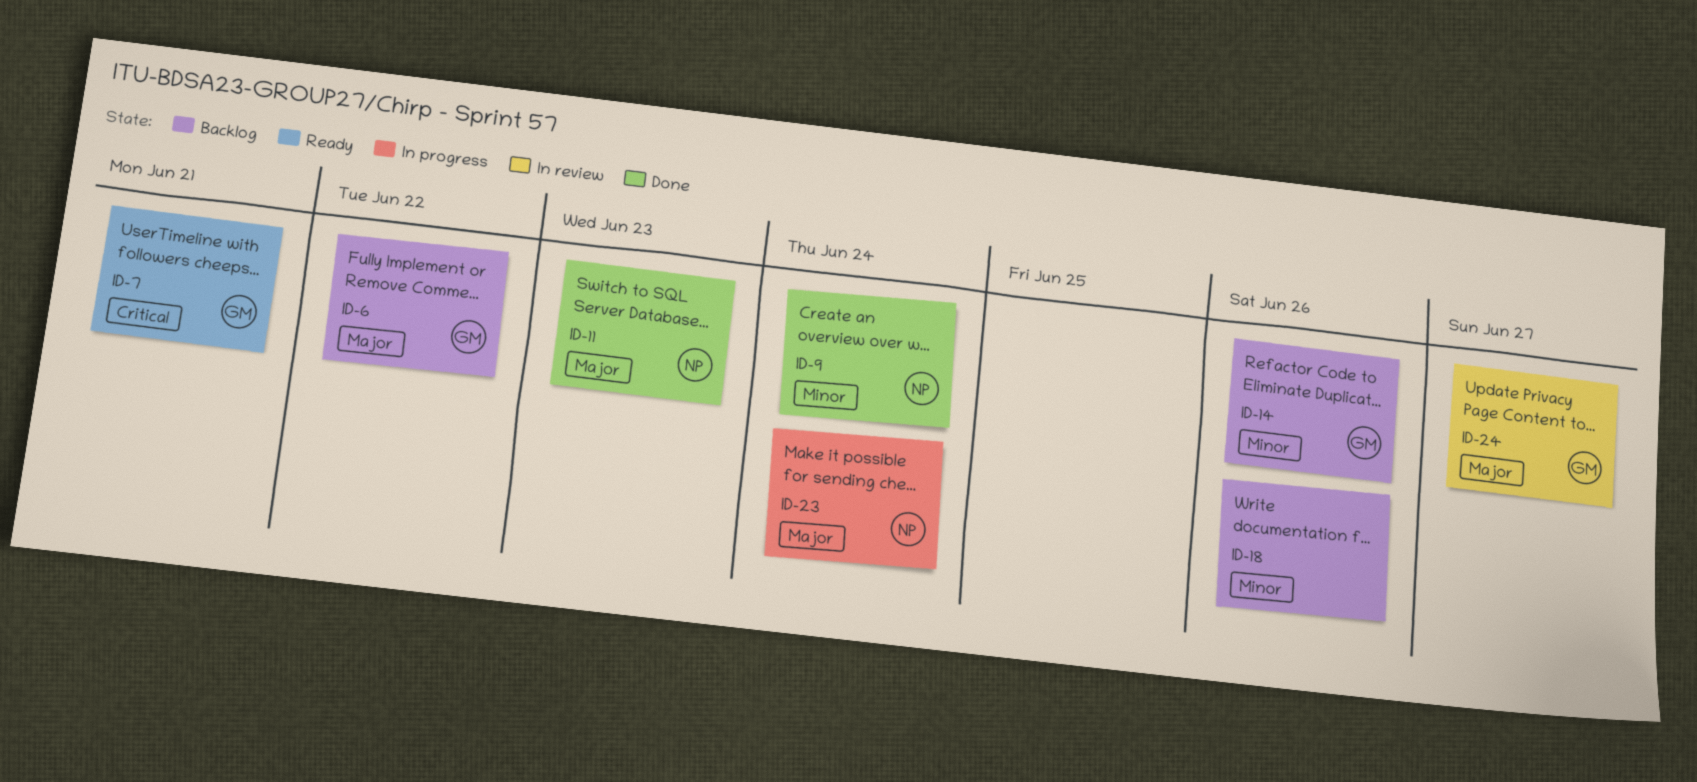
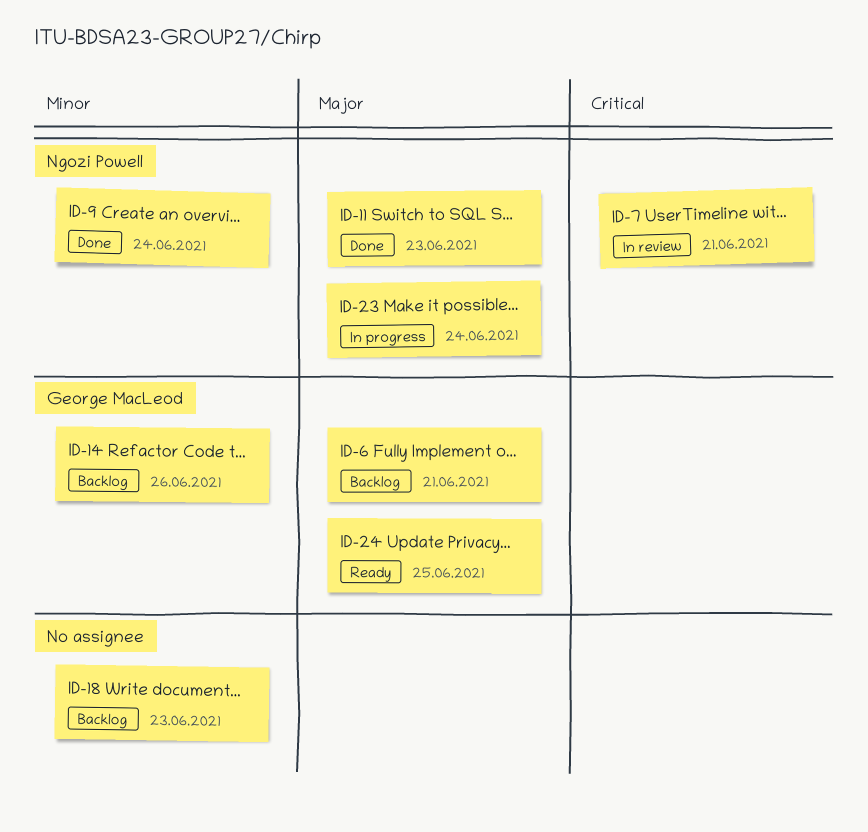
ID-6, due: Jun 22 -> Jun 21
ID-7, status: Ready -> In review
ID-7, owner: George MacLeod -> Ngozi Powell
ID-18, due: Jun 26 -> Jun 23
ID-24, status: In review -> Ready
ID-24, due: Jun 27 -> Jun 25

